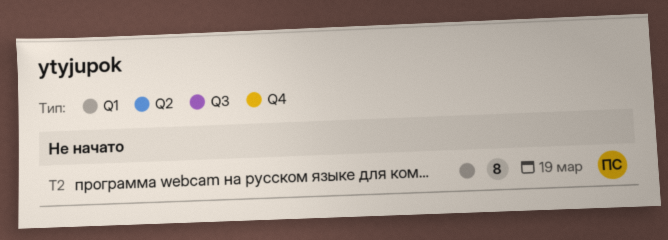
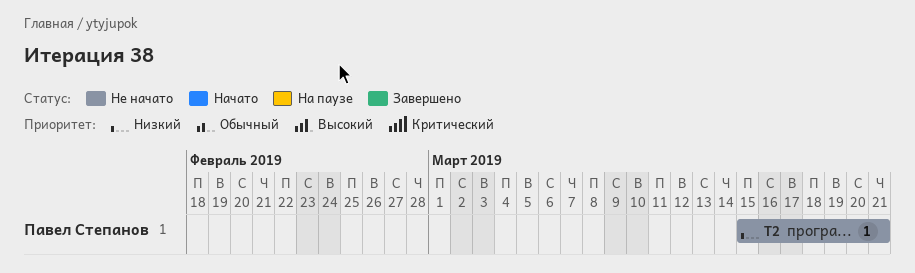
T2, estimate: 8 -> 1
T2, due: Mar 19 -> Mar 21

